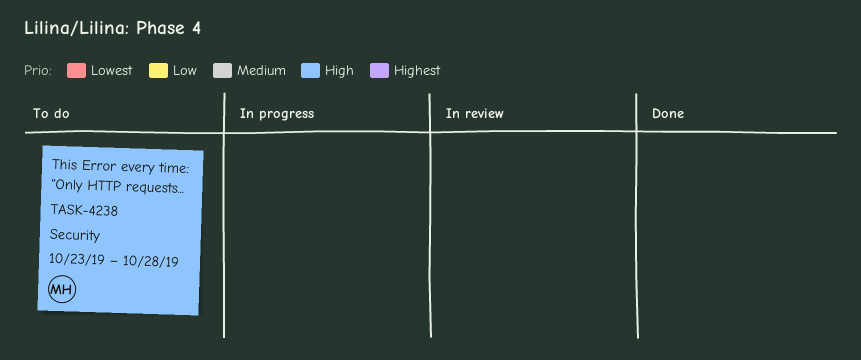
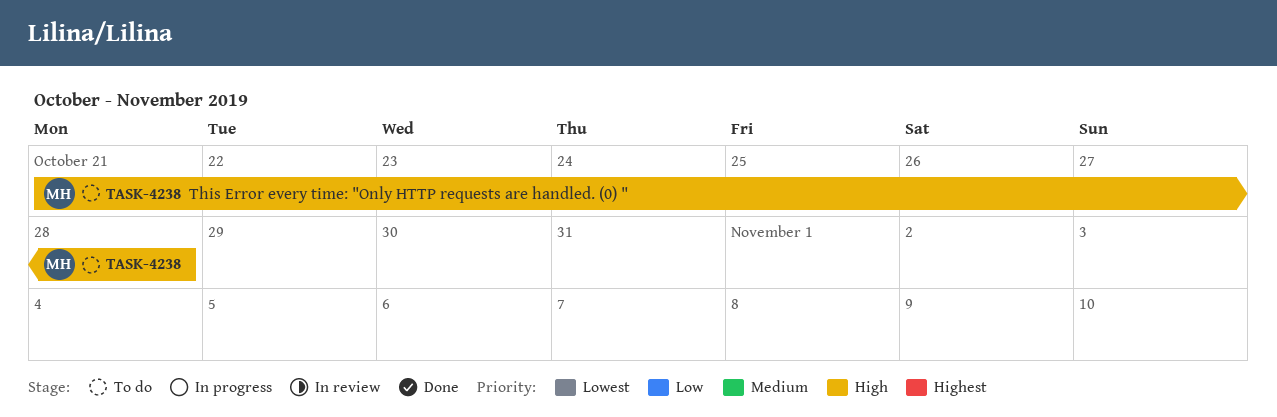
TASK-4238, start: Oct 23 -> Oct 21

